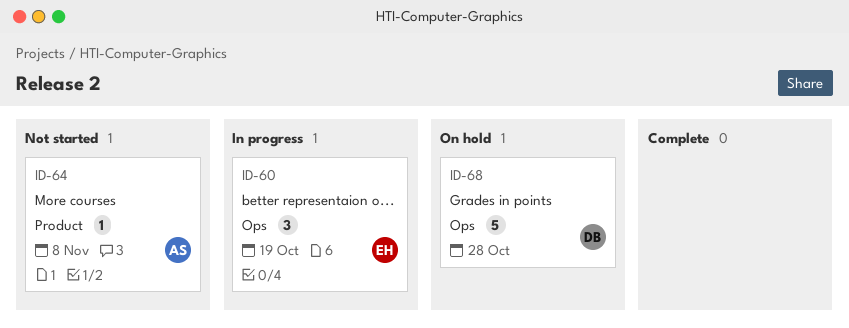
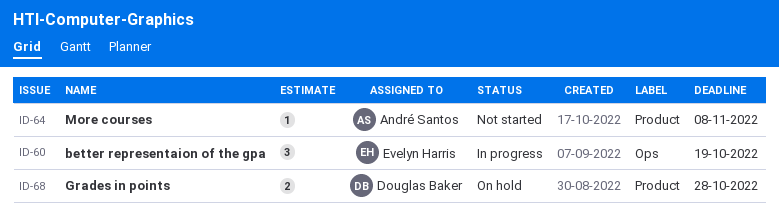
ID-68, label: Ops -> Product
ID-68, estimate: 5 -> 2

